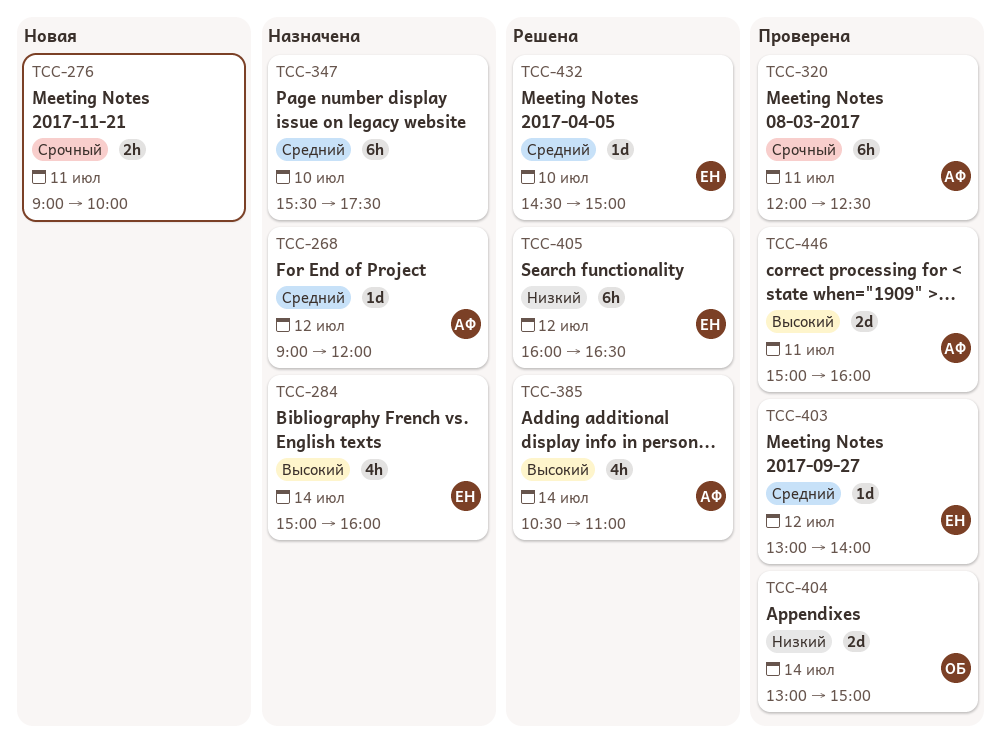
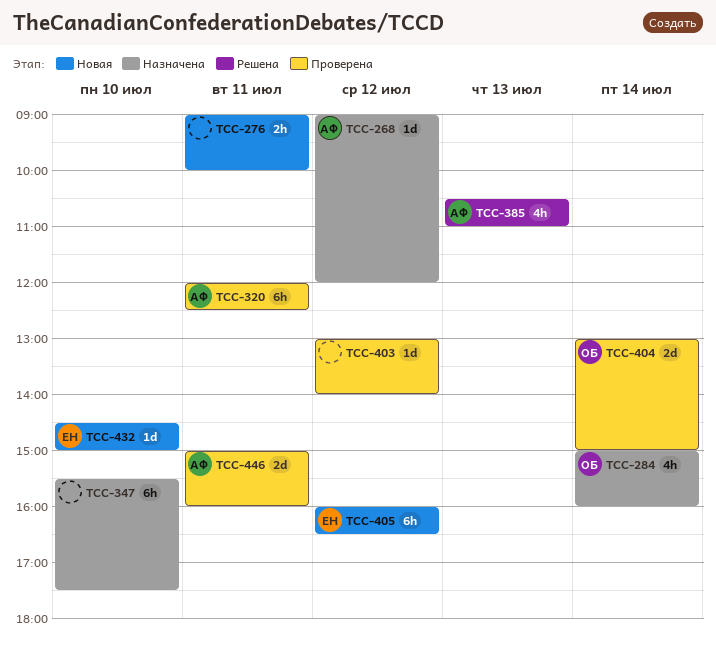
TCC-284, owner: ЕН -> ОБ
TCC-385, day: Jul 14 -> Jul 13
TCC-403, owner: ЕН -> none
TCC-405, status: Решена -> Новая
TCC-432, status: Решена -> Новая

